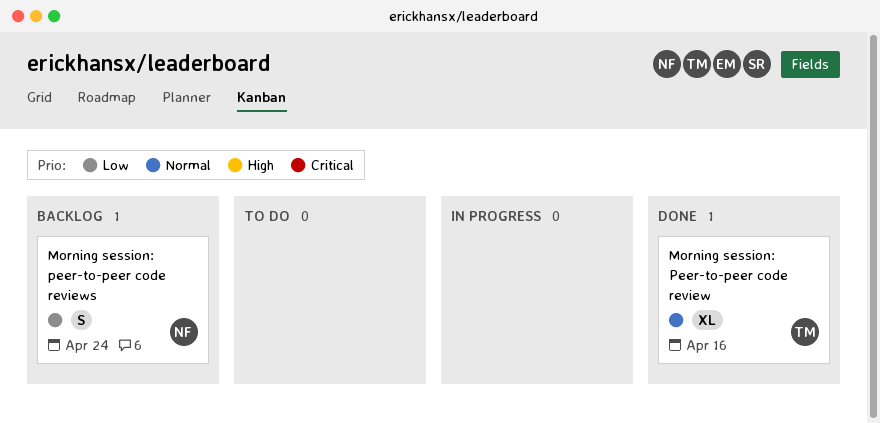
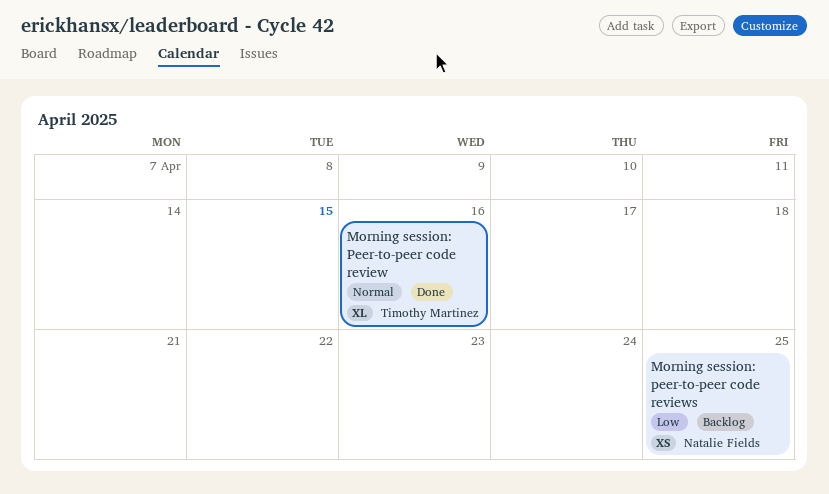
Morning session: peer-to-peer code reviews, estimate: S -> XS
Morning session: peer-to-peer code reviews, due: Apr 24 -> Apr 25

